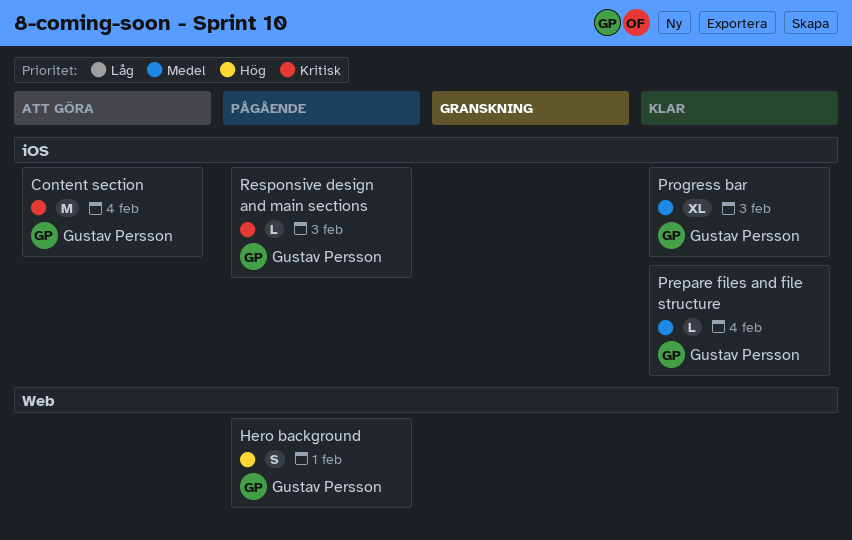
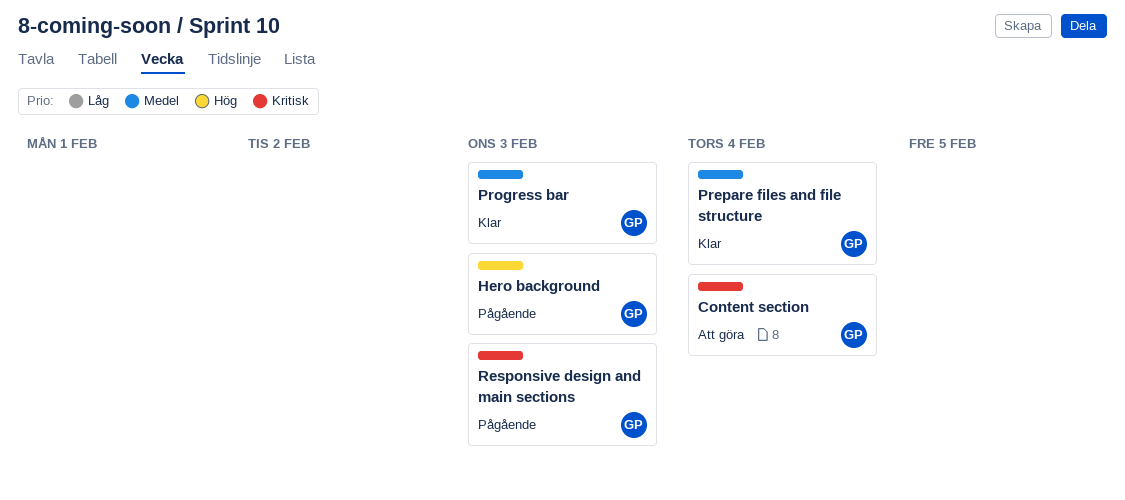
Hero background, due: Feb 1 -> Feb 3

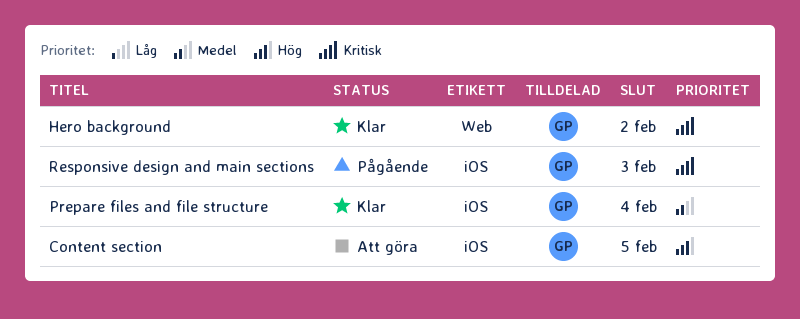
Content section, priority: Kritisk -> Hög
Content section, due: Feb 4 -> Feb 5
Hero background, status: Pågående -> Klar
Hero background, priority: Hög -> Kritisk
Hero background, due: Feb 3 -> Feb 2
Progress bar: present -> none

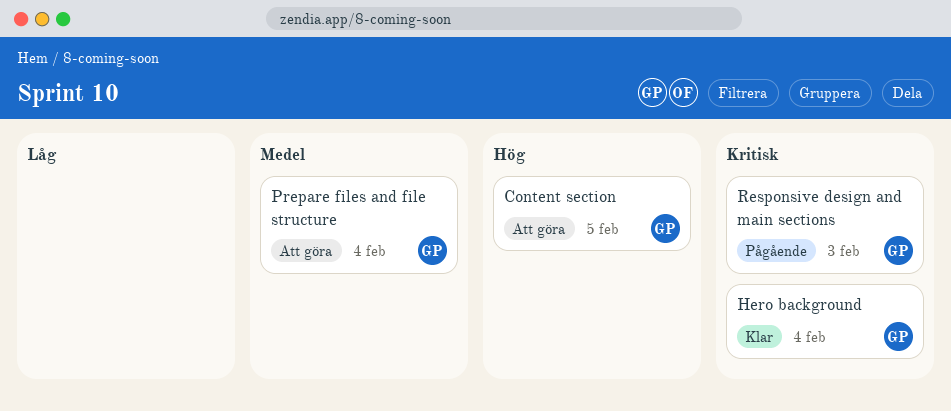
Hero background, due: Feb 2 -> Feb 4
Prepare files and file structure, status: Klar -> Att göra

